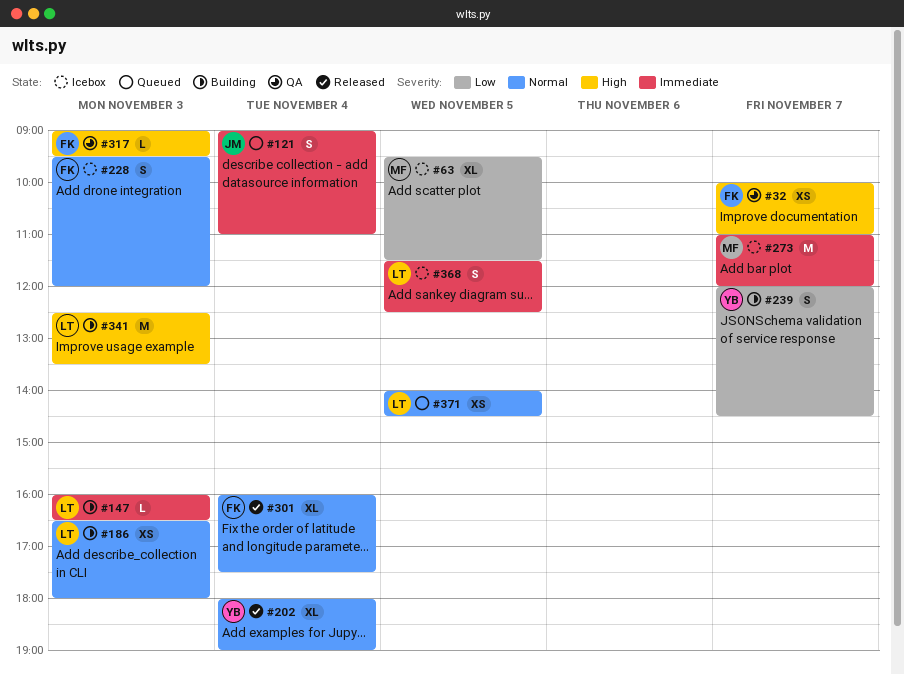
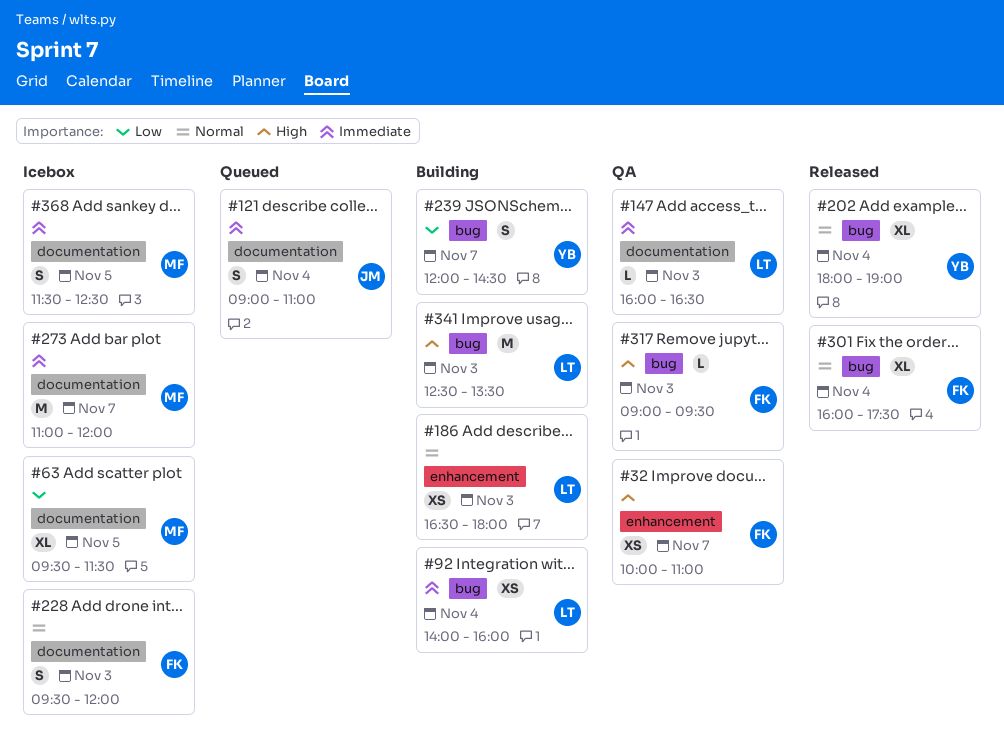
#92: none -> present
#147, status: Building -> QA
#368, owner: LT -> MF
#371: present -> none

